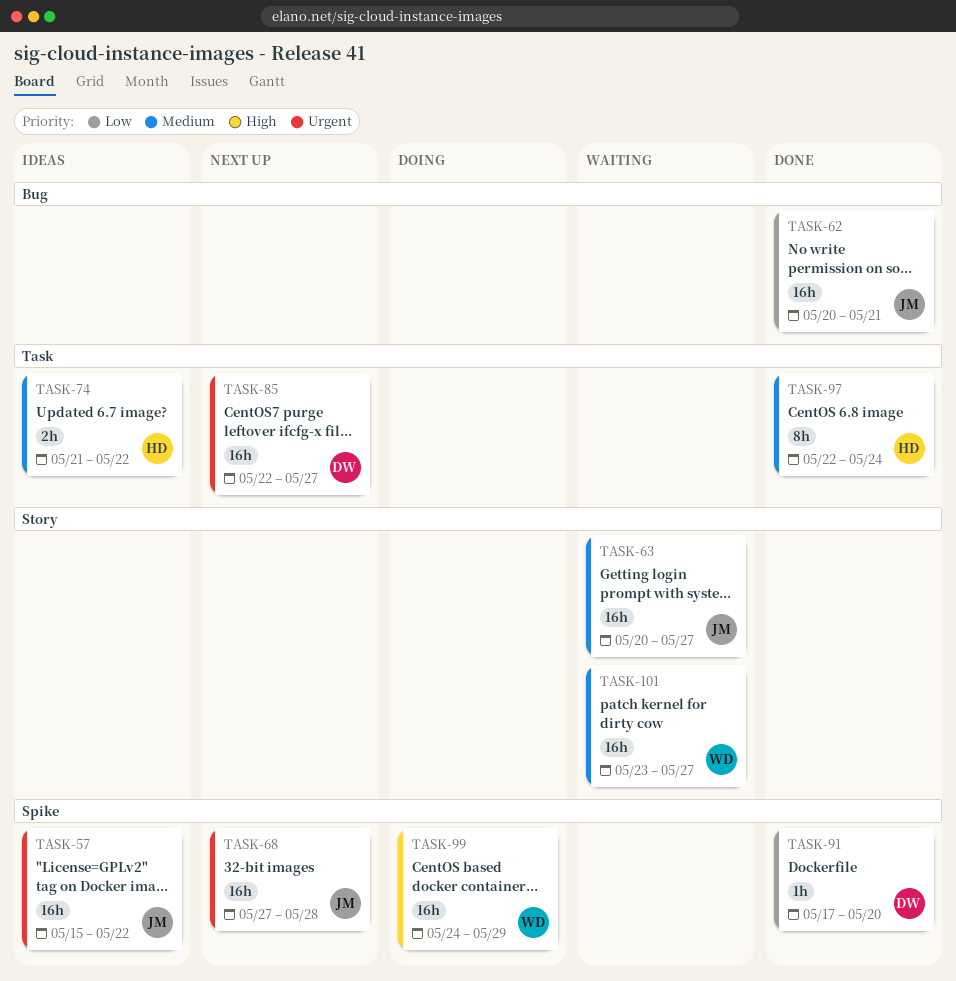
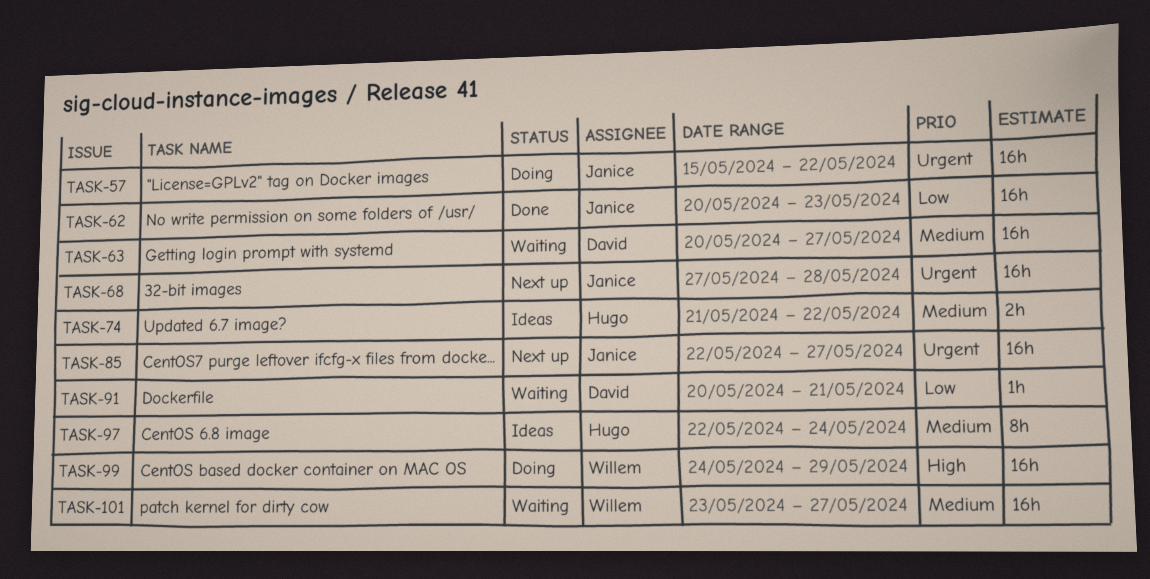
TASK-57, status: Ideas -> Doing
TASK-62, due: May 21 -> May 23
TASK-63, owner: Janice -> David
TASK-85, owner: David -> Janice
TASK-91, status: Done -> Waiting
TASK-91, start: May 17 -> May 20
TASK-91, due: May 20 -> May 21
TASK-97, status: Done -> Ideas

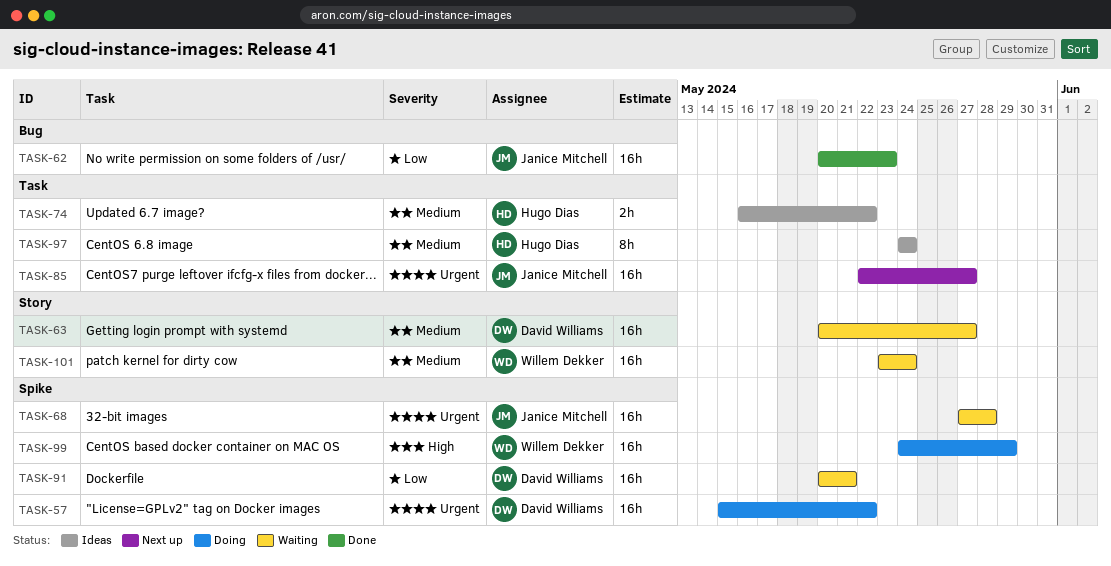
TASK-57, owner: Janice Mitchell -> David Williams
TASK-68, status: Next up -> Waiting
TASK-74, start: May 21 -> May 16
TASK-91, estimate: 1h -> 16h
TASK-97, start: May 22 -> May 24
TASK-101, due: May 27 -> May 24

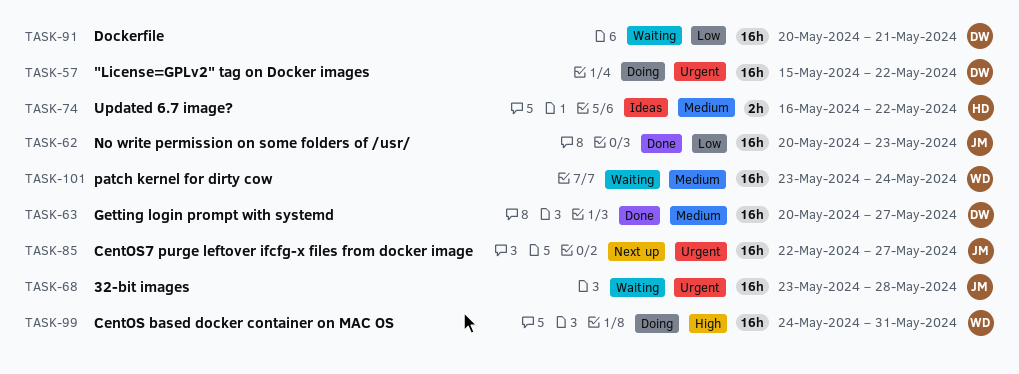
TASK-63, status: Waiting -> Done
TASK-68, start: May 27 -> May 23
TASK-97: present -> none
TASK-99, due: May 29 -> May 31

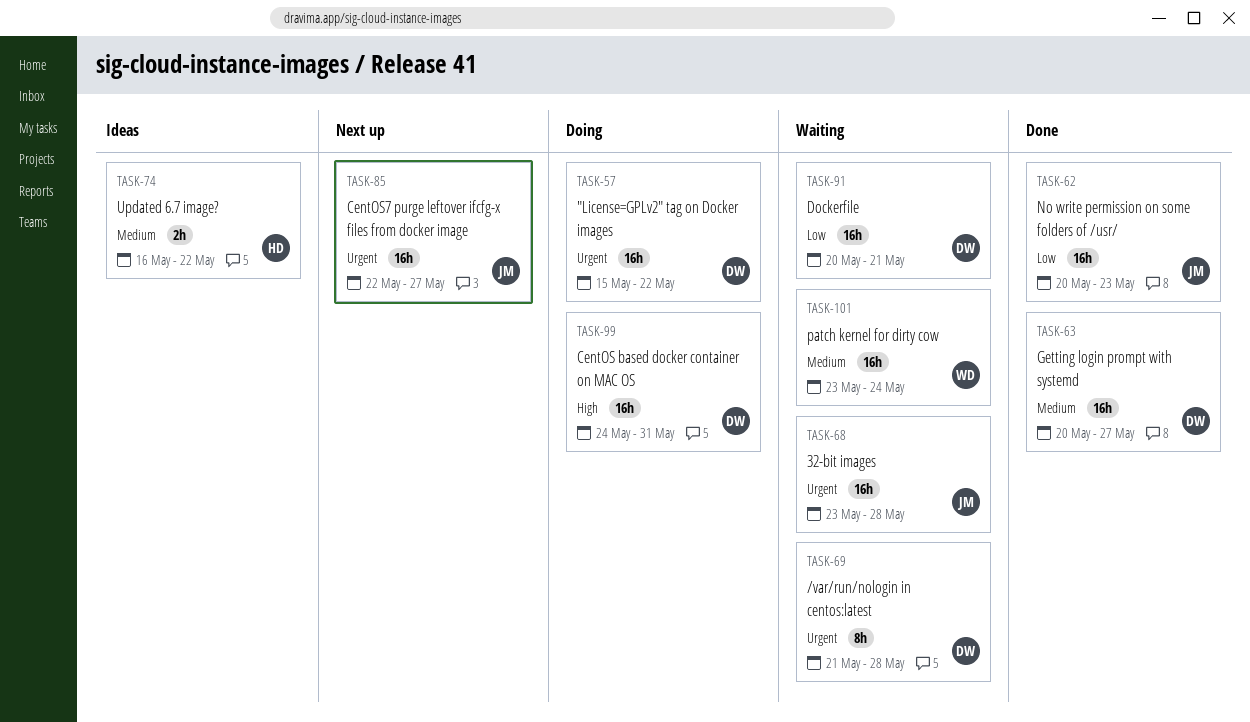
TASK-69: none -> present
TASK-99, owner: WD -> DW

